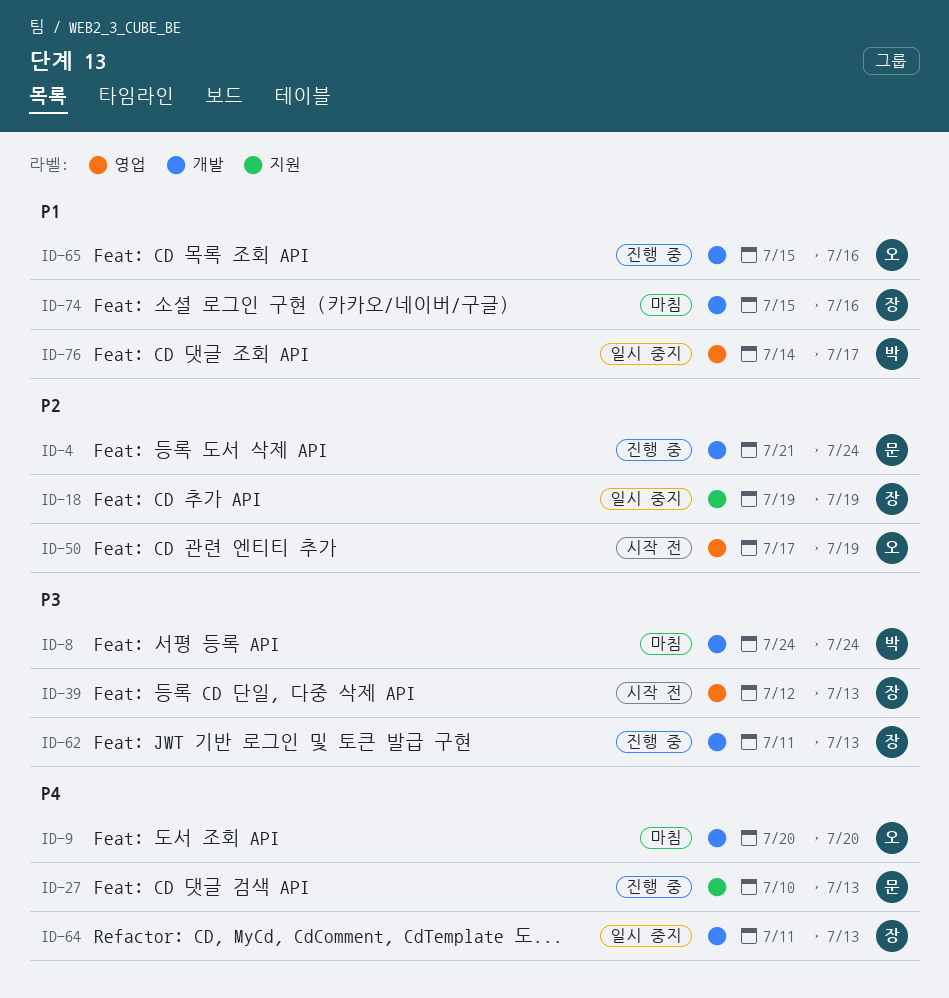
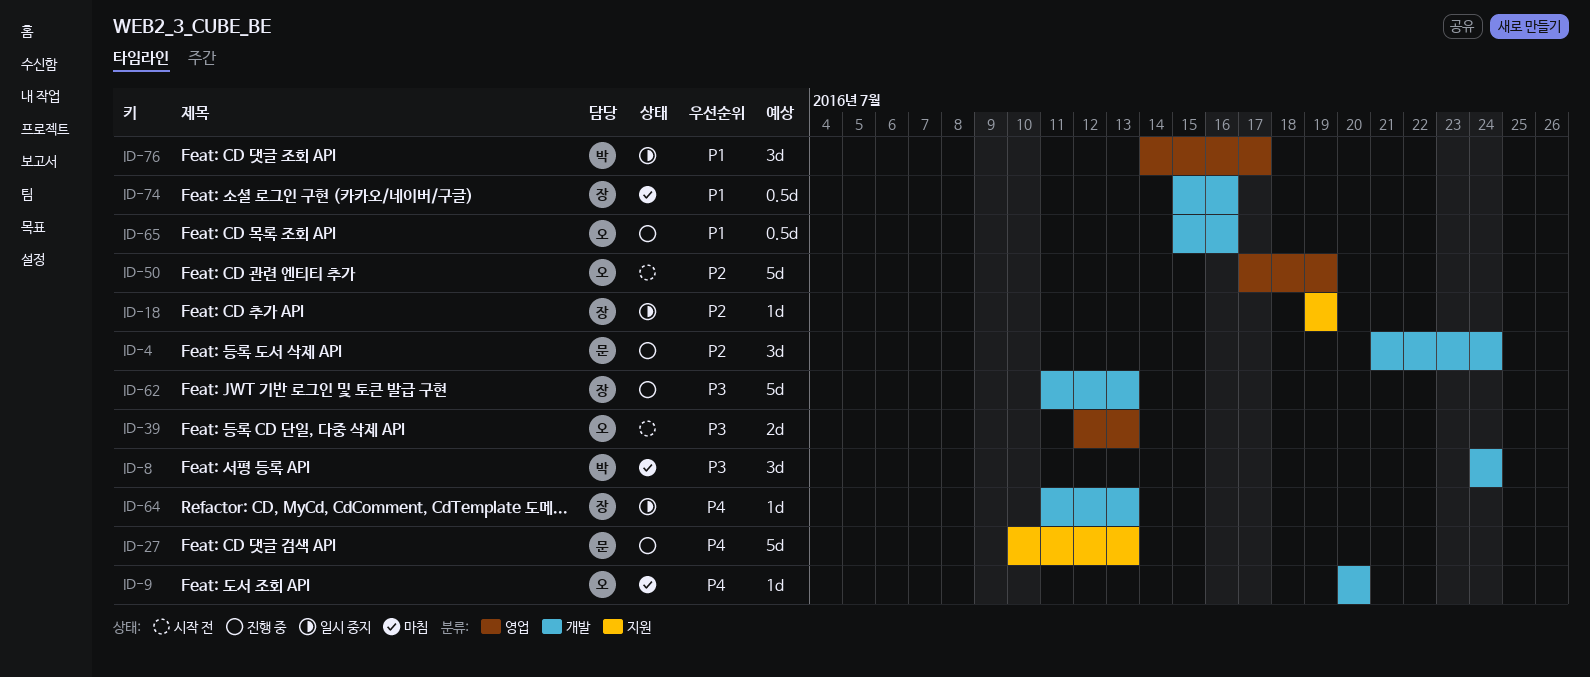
ID-39, owner: 장 -> 오

